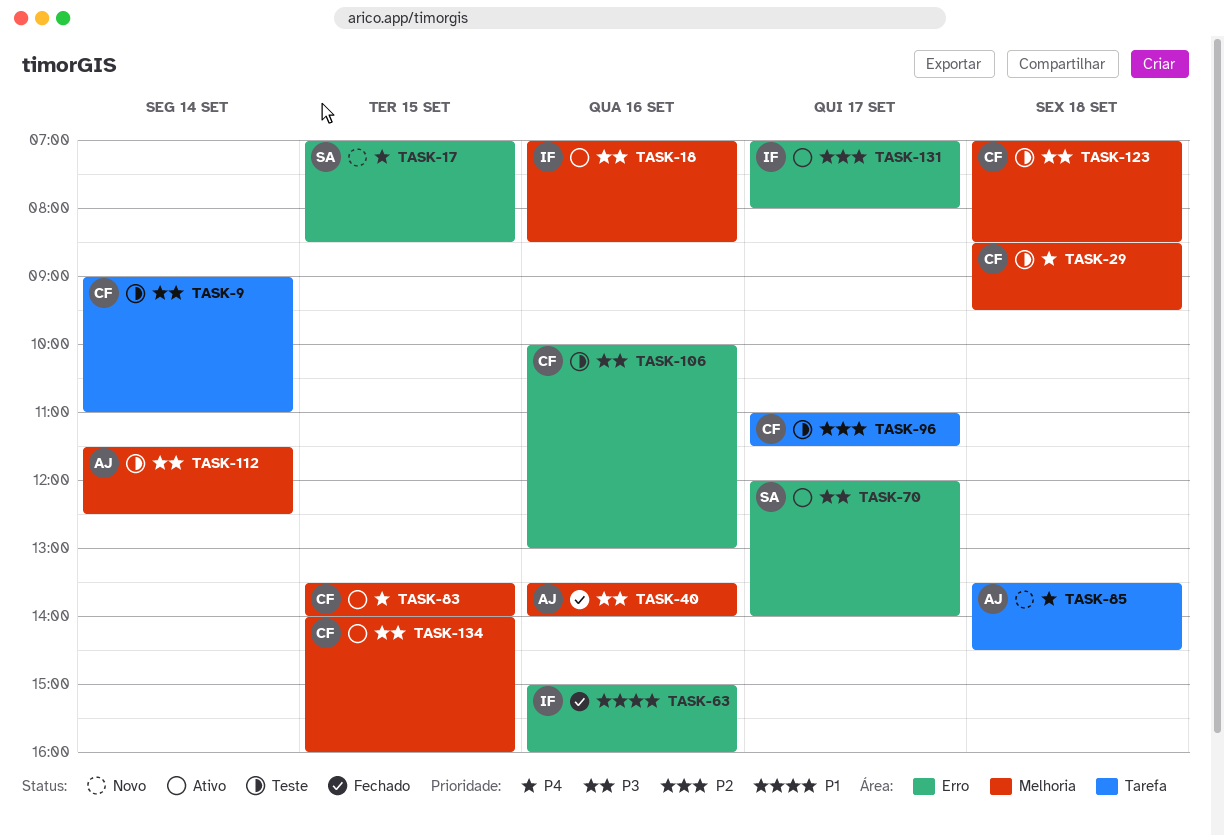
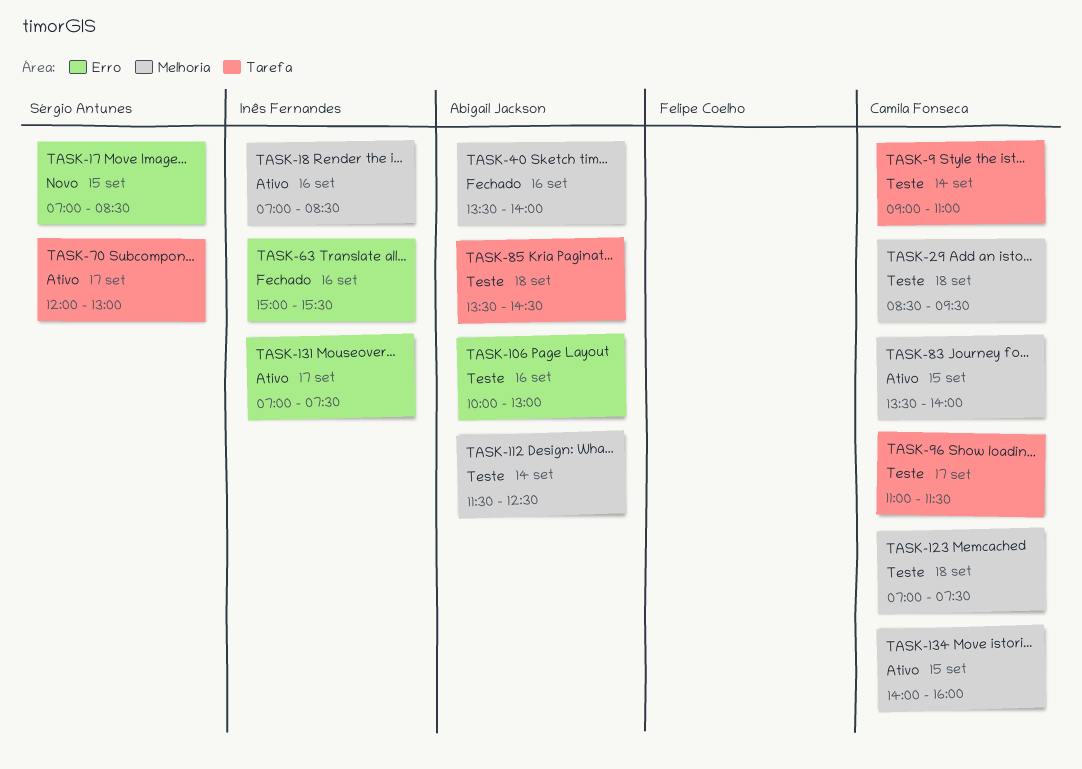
TASK-63, ends: 16:00 -> 15:30
TASK-70, label: Erro -> Tarefa
TASK-70, ends: 14:00 -> 13:00
TASK-85, status: Novo -> Teste
TASK-106, owner: Camila Fonseca -> Abigail Jackson
TASK-123, ends: 08:30 -> 07:30
TASK-131, ends: 08:00 -> 07:30

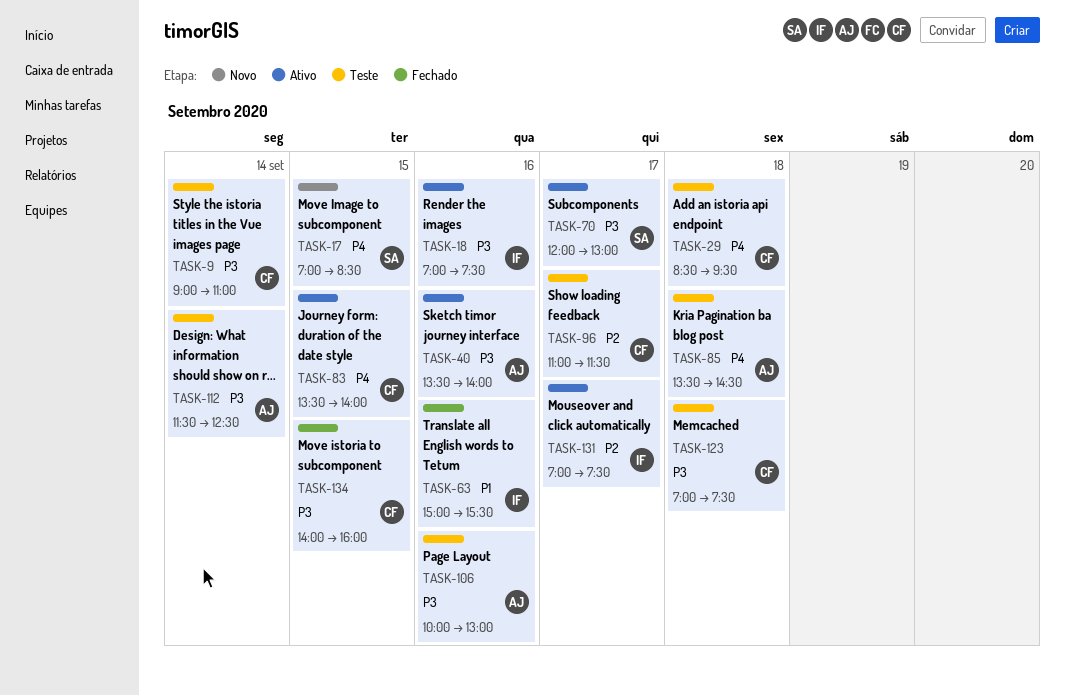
TASK-18, ends: 08:30 -> 07:30
TASK-40, status: Fechado -> Ativo
TASK-134, status: Ativo -> Fechado

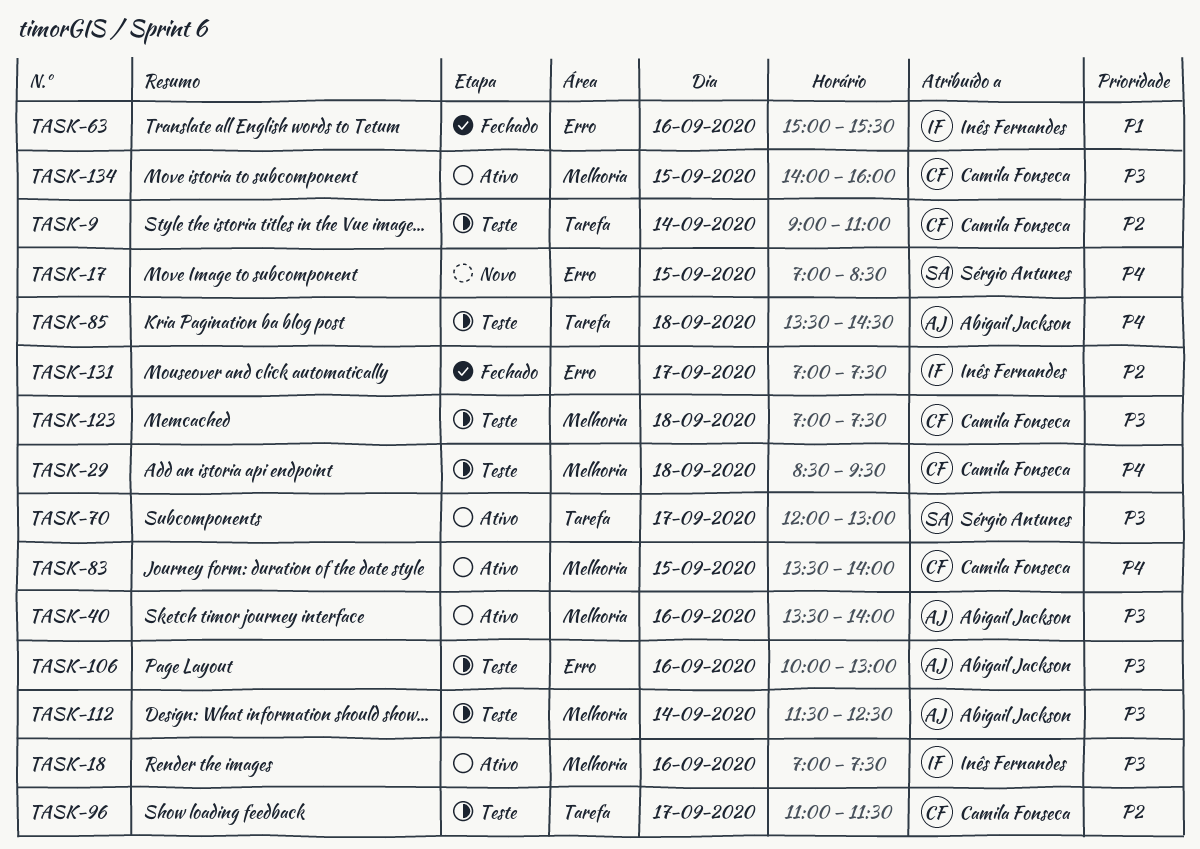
TASK-9, priority: P3 -> P2
TASK-131, status: Ativo -> Fechado
TASK-134, status: Fechado -> Ativo

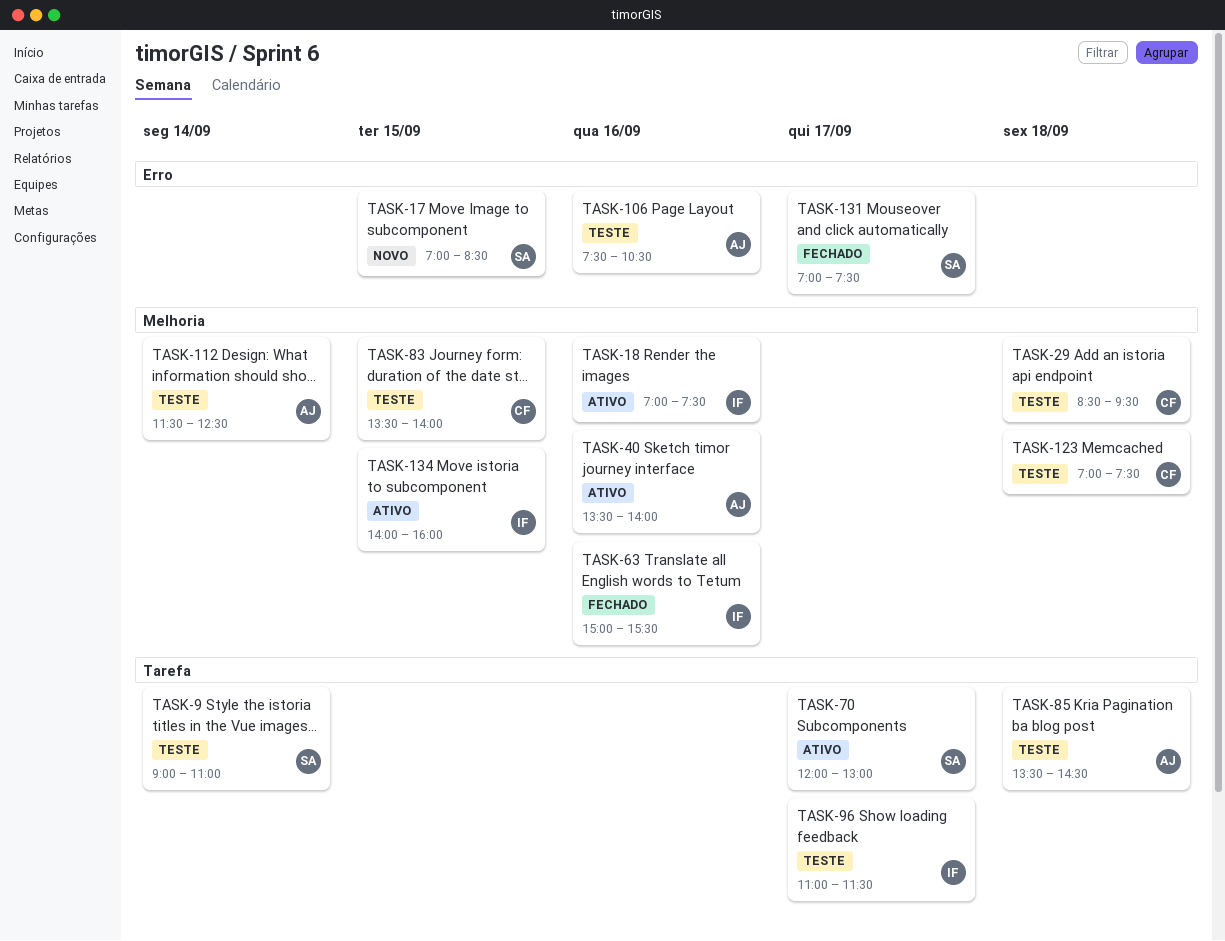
TASK-9, owner: Camila Fonseca -> Sérgio Antunes
TASK-63, label: Erro -> Melhoria
TASK-83, status: Ativo -> Teste
TASK-96, owner: Camila Fonseca -> Inês Fernandes
TASK-106, begins: 10:00 -> 07:30
TASK-106, ends: 13:00 -> 10:30
TASK-131, owner: Inês Fernandes -> Sérgio Antunes
TASK-134, owner: Camila Fonseca -> Inês Fernandes

